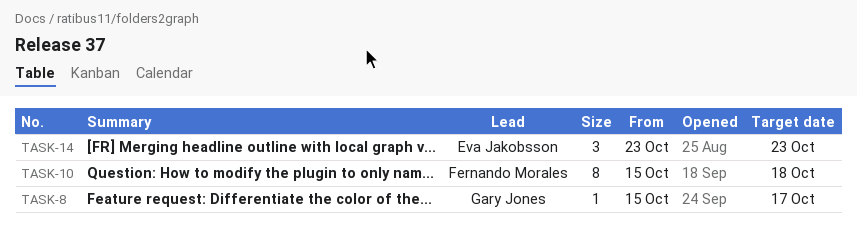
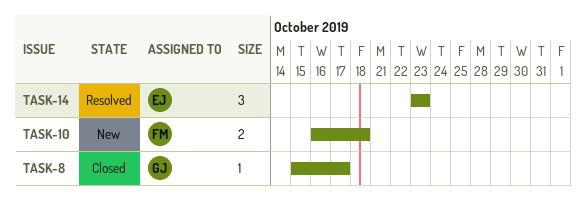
TASK-10, estimate: 8 -> 2
TASK-10, start: Oct 15 -> Oct 16

